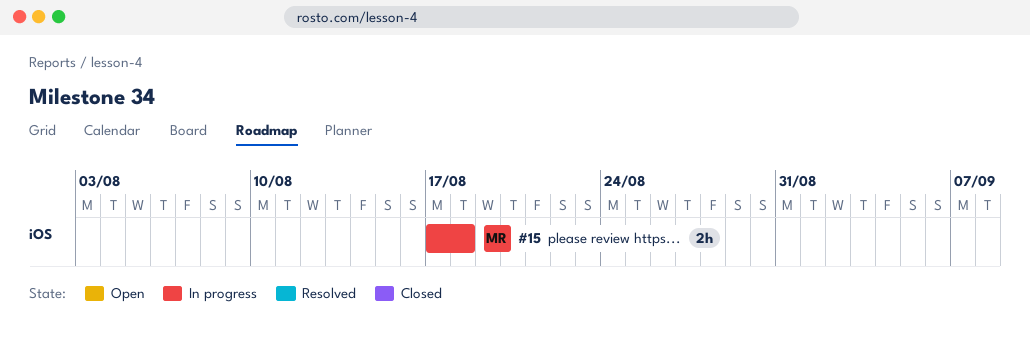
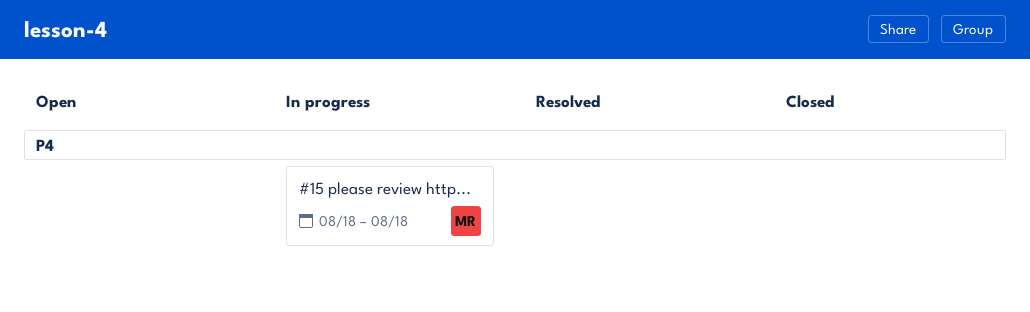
#15, start: Aug 17 -> Aug 18

